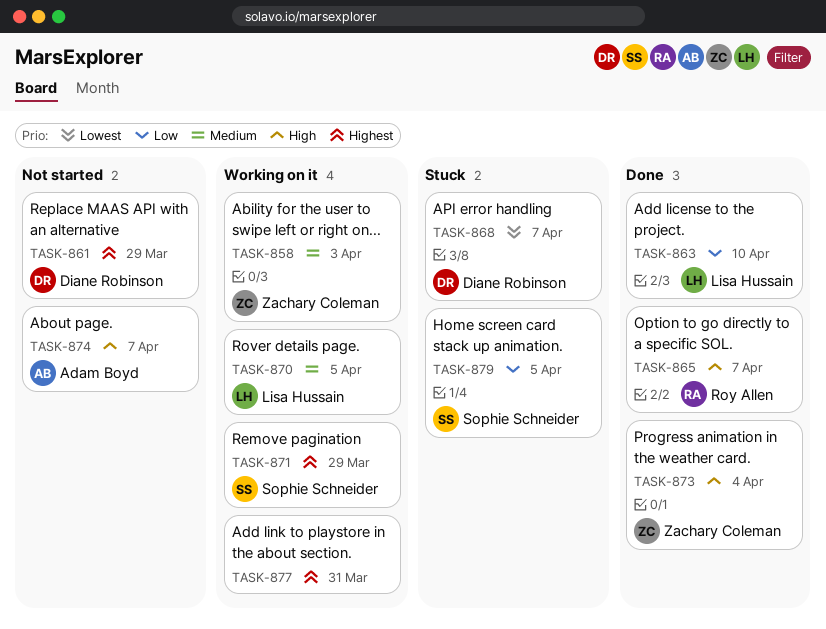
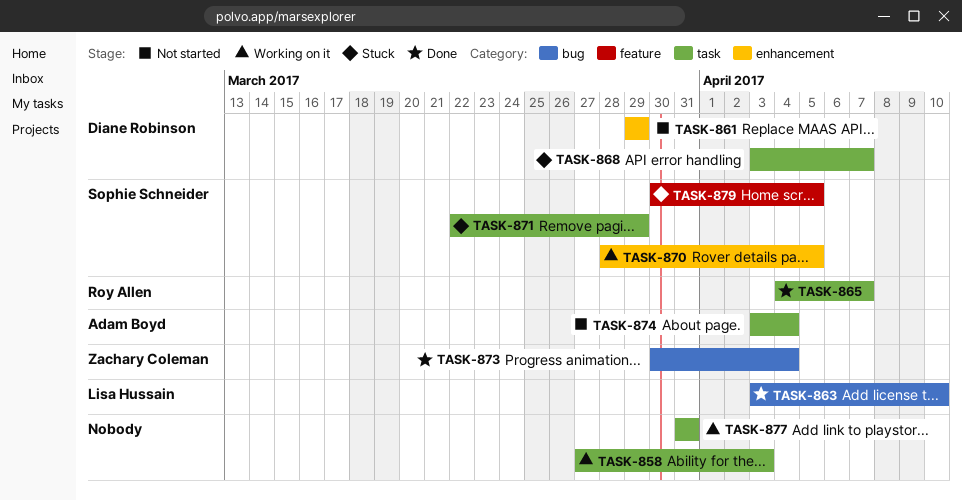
TASK-858, owner: Zachary Coleman -> none
TASK-870, owner: Lisa Hussain -> Sophie Schneider
TASK-871, status: Working on it -> Stuck
TASK-874, due: Apr 7 -> Apr 4

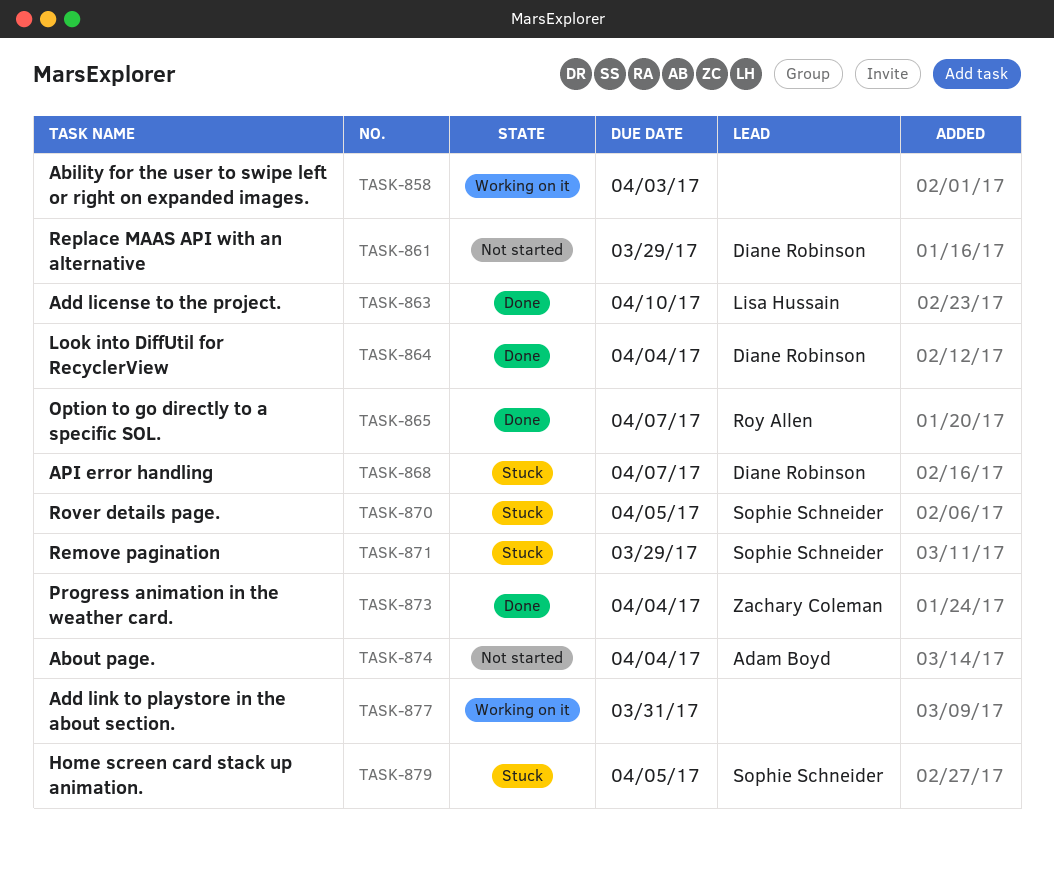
TASK-864: none -> present
TASK-870, status: Working on it -> Stuck

